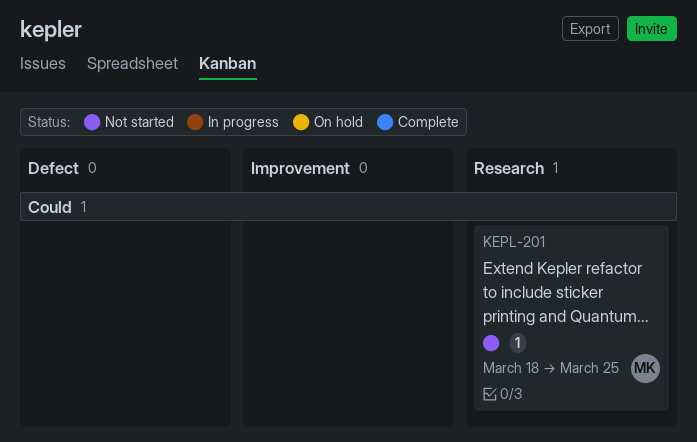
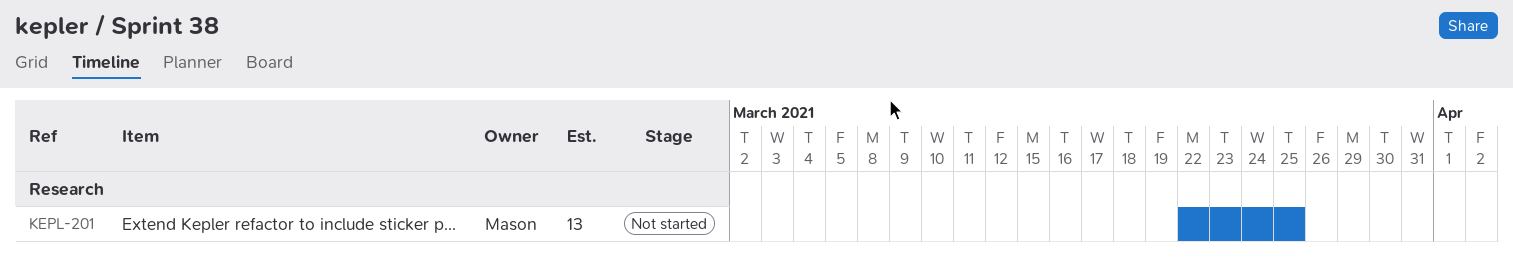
KEPL-201, estimate: 1 -> 13
KEPL-201, start: Mar 18 -> Mar 22

